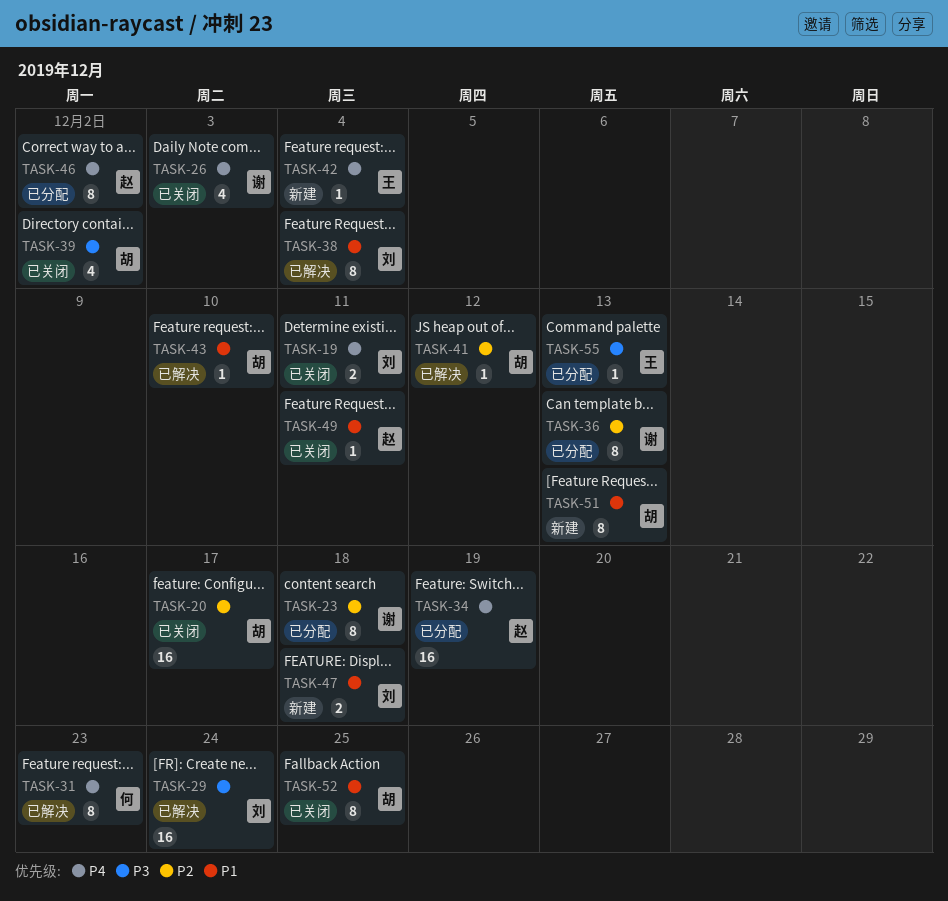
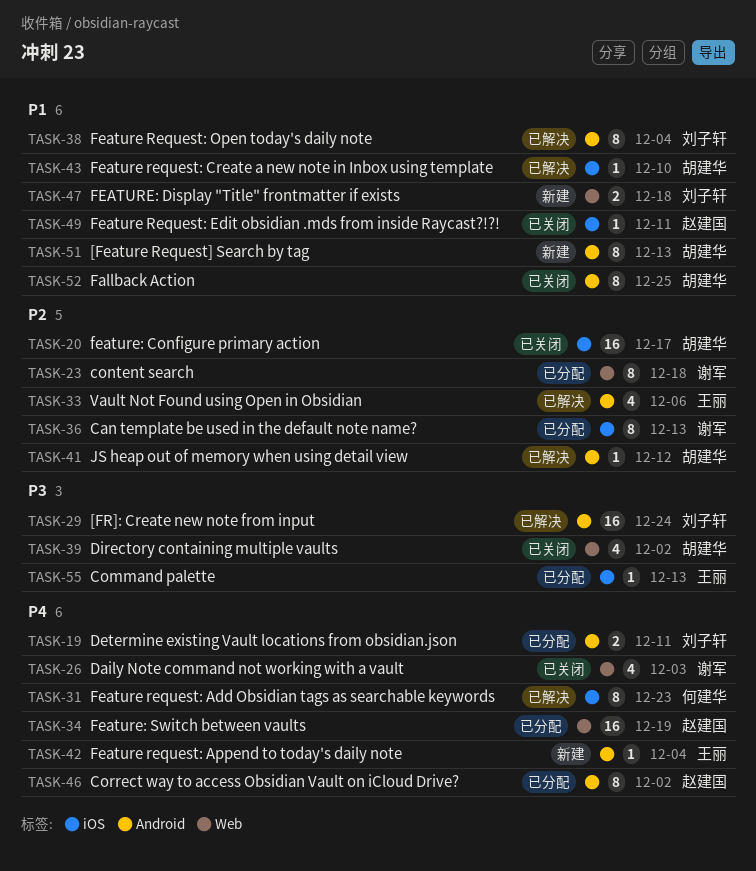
TASK-19, status: 已关闭 -> 已分配
TASK-33: none -> present

